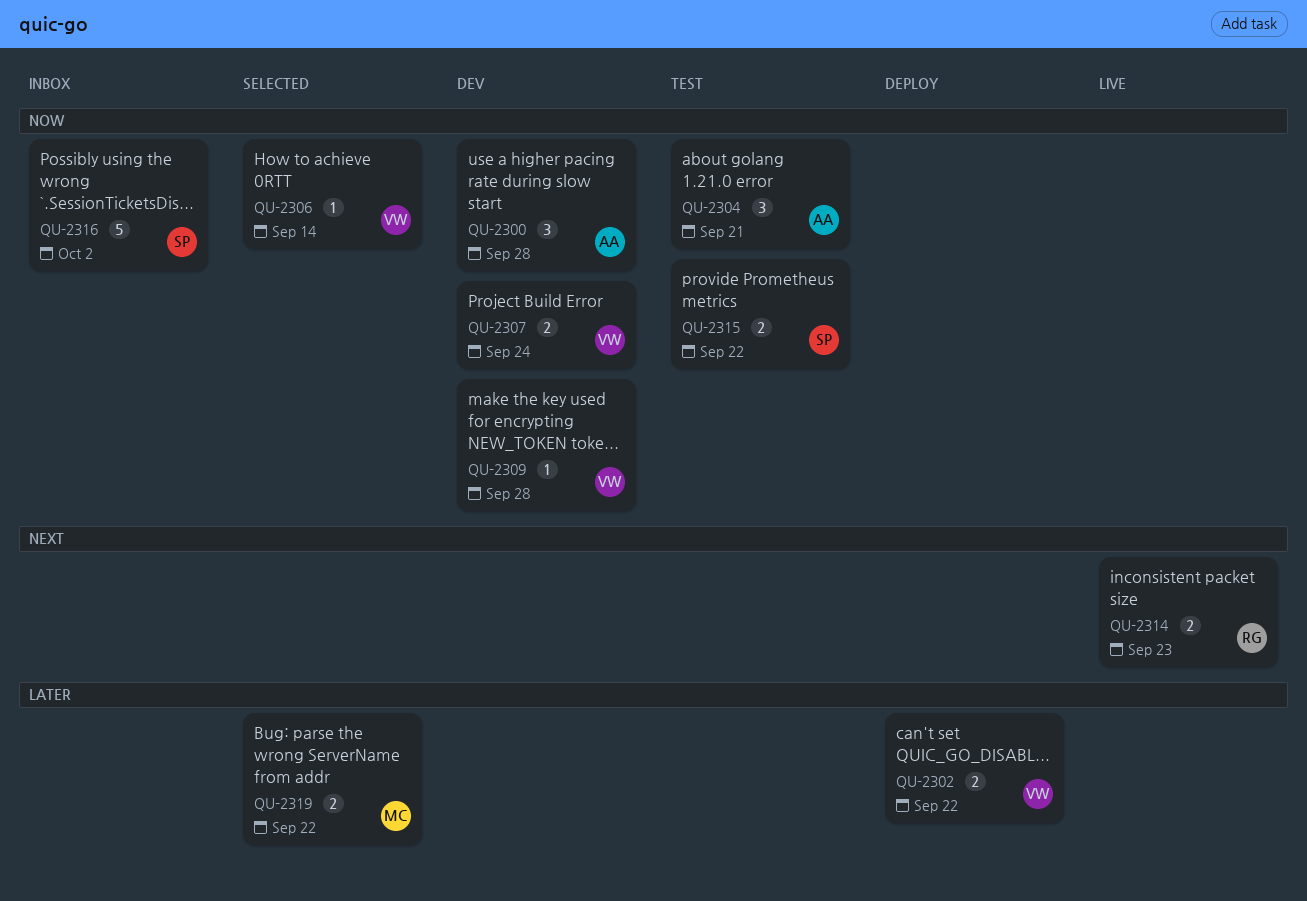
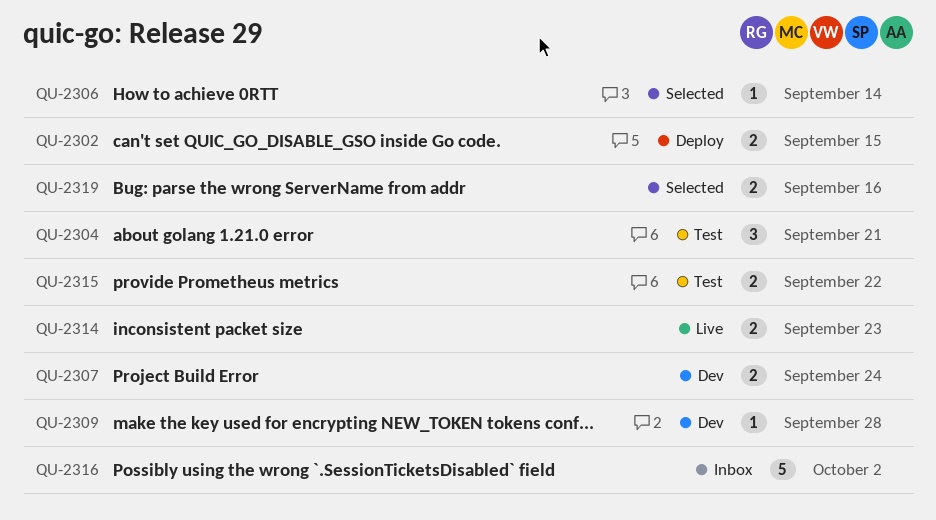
QU-2300: present -> none
QU-2302, due: Sep 22 -> Sep 15
QU-2319, due: Sep 22 -> Sep 16

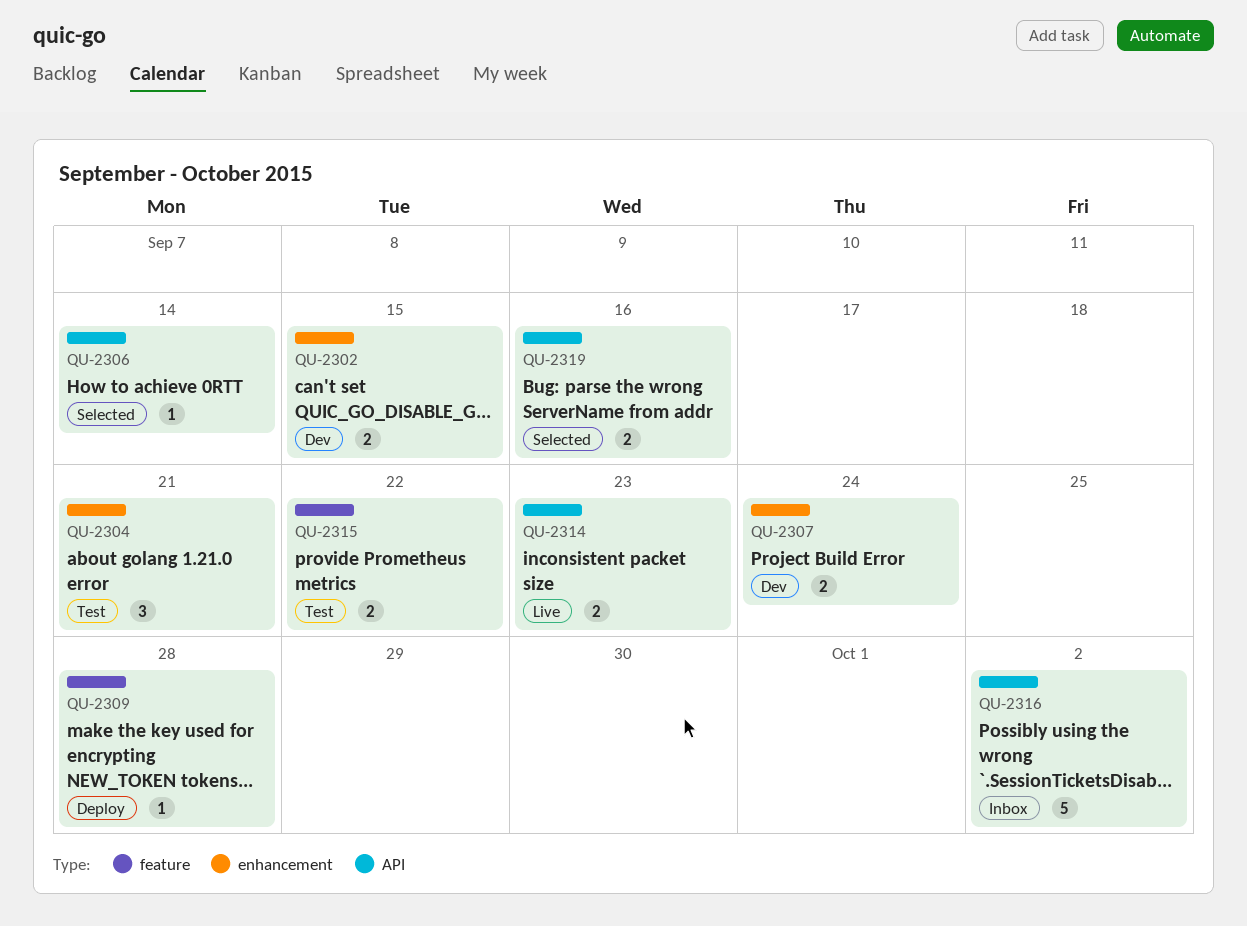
QU-2302, status: Deploy -> Dev
QU-2309, status: Dev -> Deploy

